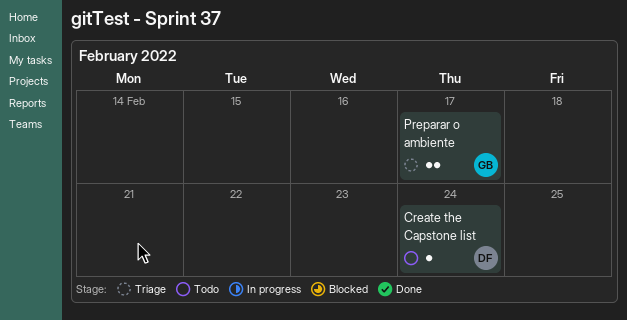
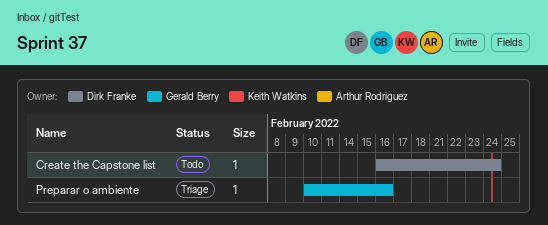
Preparar o ambiente, estimate: 2 -> 1
Preparar o ambiente, due: Feb 17 -> Feb 16

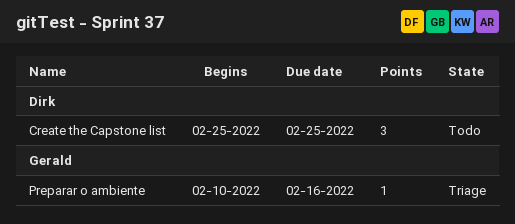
Create the Capstone list, estimate: 1 -> 3
Create the Capstone list, start: Feb 16 -> Feb 25
Create the Capstone list, due: Feb 24 -> Feb 25

